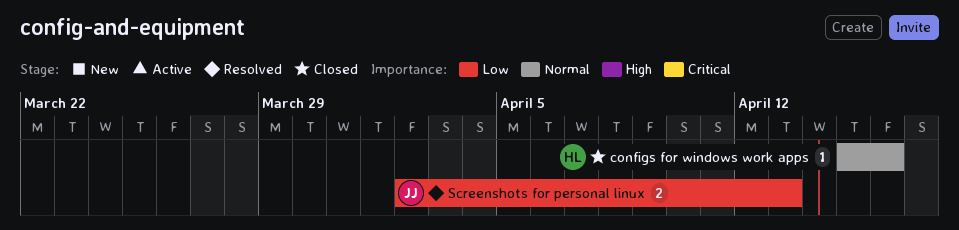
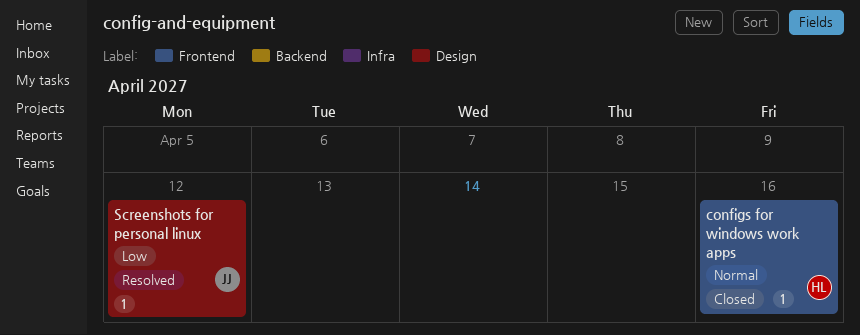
Screenshots for personal linux, estimate: 2 -> 1
Screenshots for personal linux, due: Apr 13 -> Apr 12

